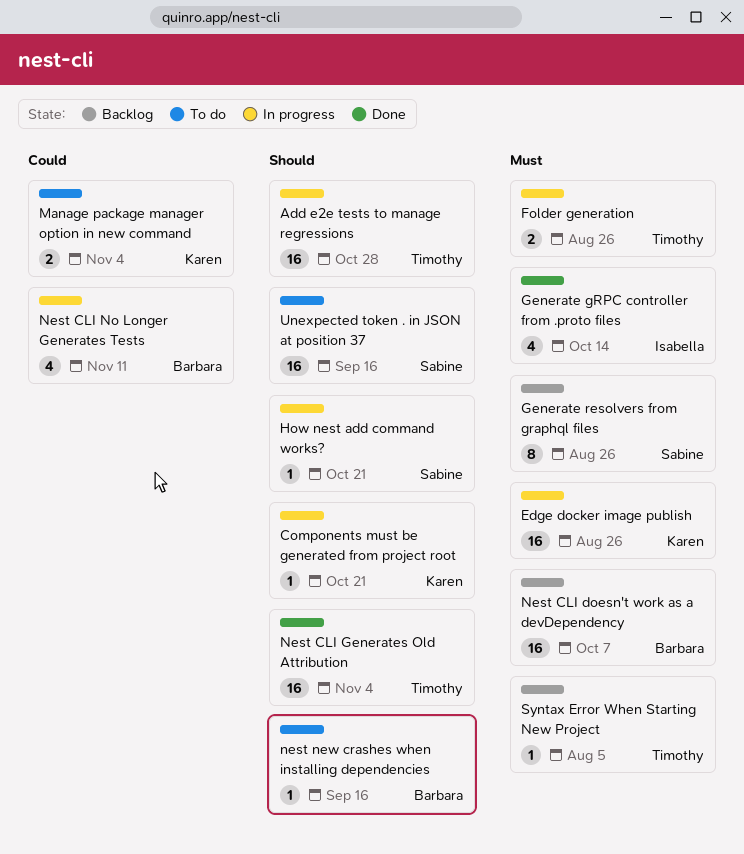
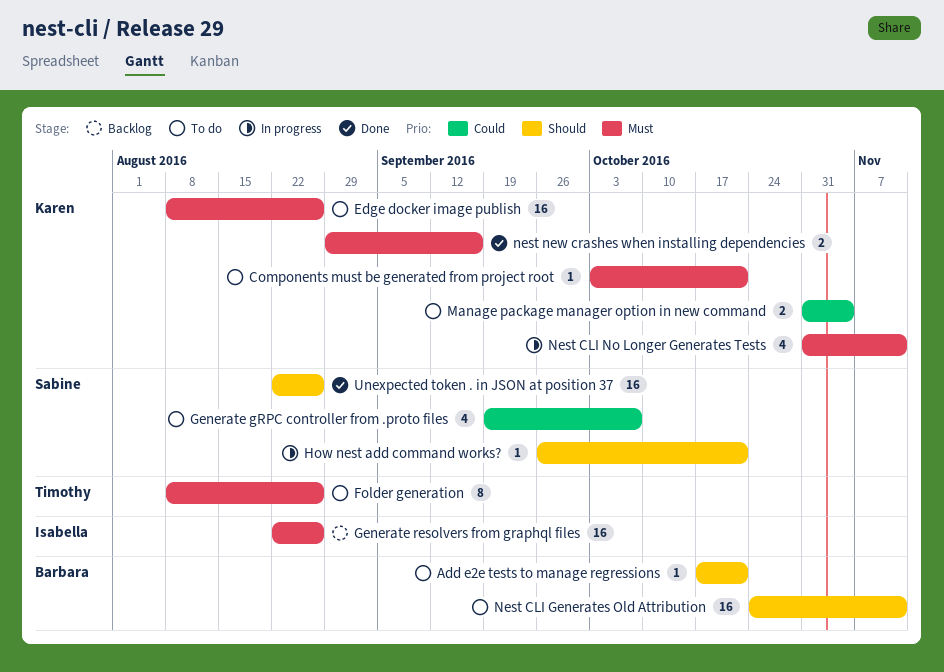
Add e2e tests to manage regressions, status: In progress -> To do
Add e2e tests to manage regressions, owner: Timothy -> Barbara
Add e2e tests to manage regressions, estimate: 16 -> 1
Add e2e tests to manage regressions, due: Oct 28 -> Oct 21
Components must be generated from project root, status: In progress -> To do
Components must be generated from project root, priority: Should -> Must
Edge docker image publish, status: In progress -> To do
Folder generation, status: In progress -> To do
Folder generation, estimate: 2 -> 8
Generate gRPC controller from .proto files, status: Done -> To do
Generate gRPC controller from .proto files, owner: Isabella -> Sabine
Generate gRPC controller from .proto files, priority: Must -> Could
Generate gRPC controller from .proto files, due: Oct 14 -> Oct 7
Generate resolvers from graphql files, owner: Sabine -> Isabella
Generate resolvers from graphql files, estimate: 8 -> 16
Nest CLI doesn't work as a devDependency: present -> none
Nest CLI Generates Old Attribution, status: Done -> To do
Nest CLI Generates Old Attribution, owner: Timothy -> Barbara
Nest CLI Generates Old Attribution, due: Nov 4 -> Nov 11
Nest CLI No Longer Generates Tests, owner: Barbara -> Karen
Nest CLI No Longer Generates Tests, priority: Could -> Must
nest new crashes when installing dependencies, status: To do -> Done
nest new crashes when installing dependencies, owner: Barbara -> Karen
nest new crashes when installing dependencies, priority: Should -> Must
nest new crashes when installing dependencies, estimate: 1 -> 2
Syntax Error When Starting New Project: present -> none
Unexpected token . in JSON at position 37, status: To do -> Done
Unexpected token . in JSON at position 37, due: Sep 16 -> Aug 26

